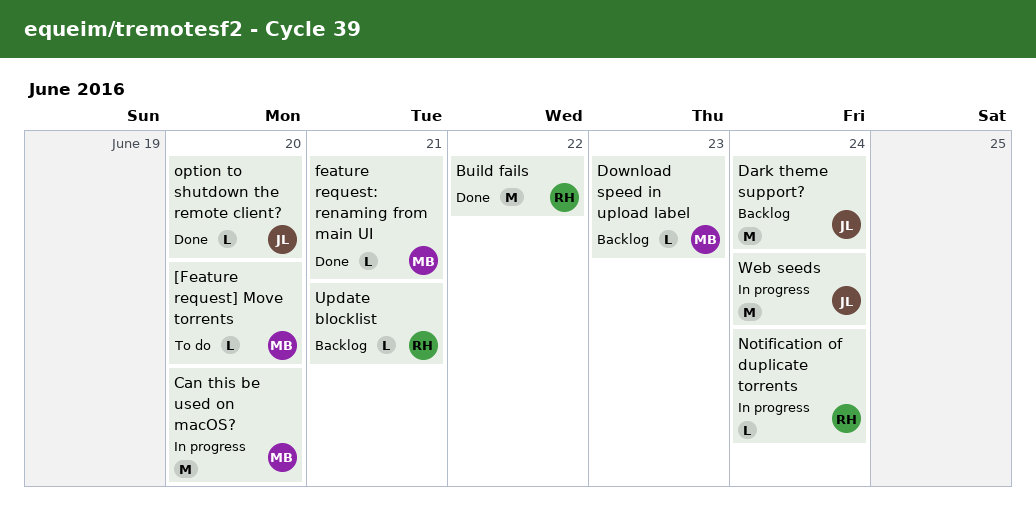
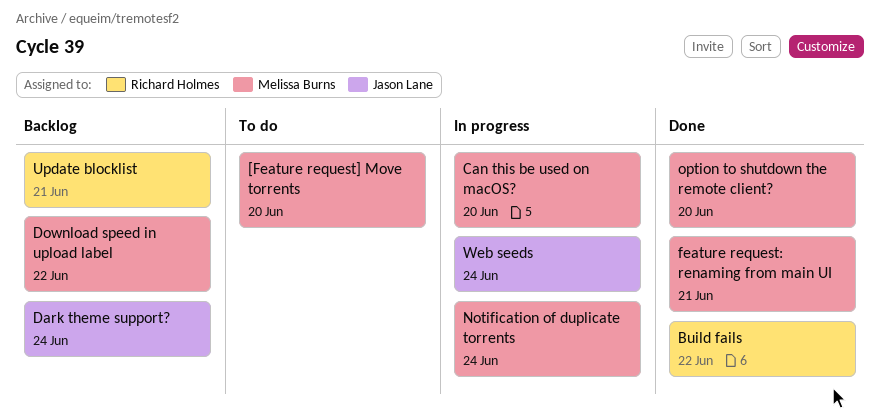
Download speed in upload label, day: Jun 23 -> Jun 22
Notification of duplicate torrents, owner: Richard Holmes -> Melissa Burns
option to shutdown the remote client?, owner: Jason Lane -> Melissa Burns

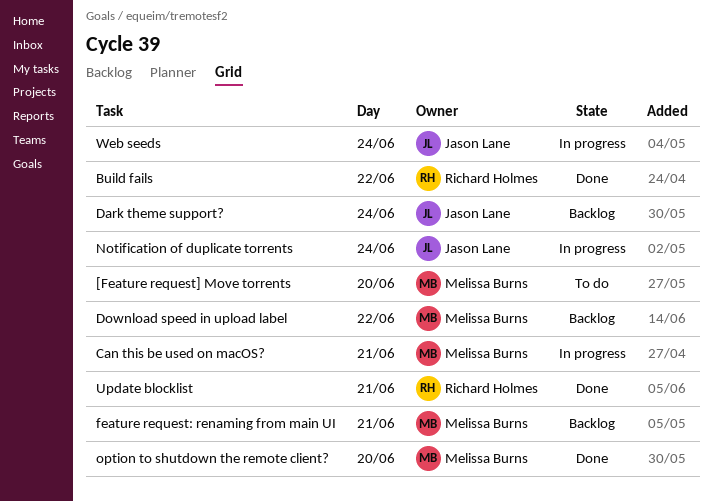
Can this be used on macOS?, day: Jun 20 -> Jun 21
feature request: renaming from main UI, status: Done -> Backlog
Notification of duplicate torrents, owner: Melissa Burns -> Jason Lane
Update blocklist, status: Backlog -> Done

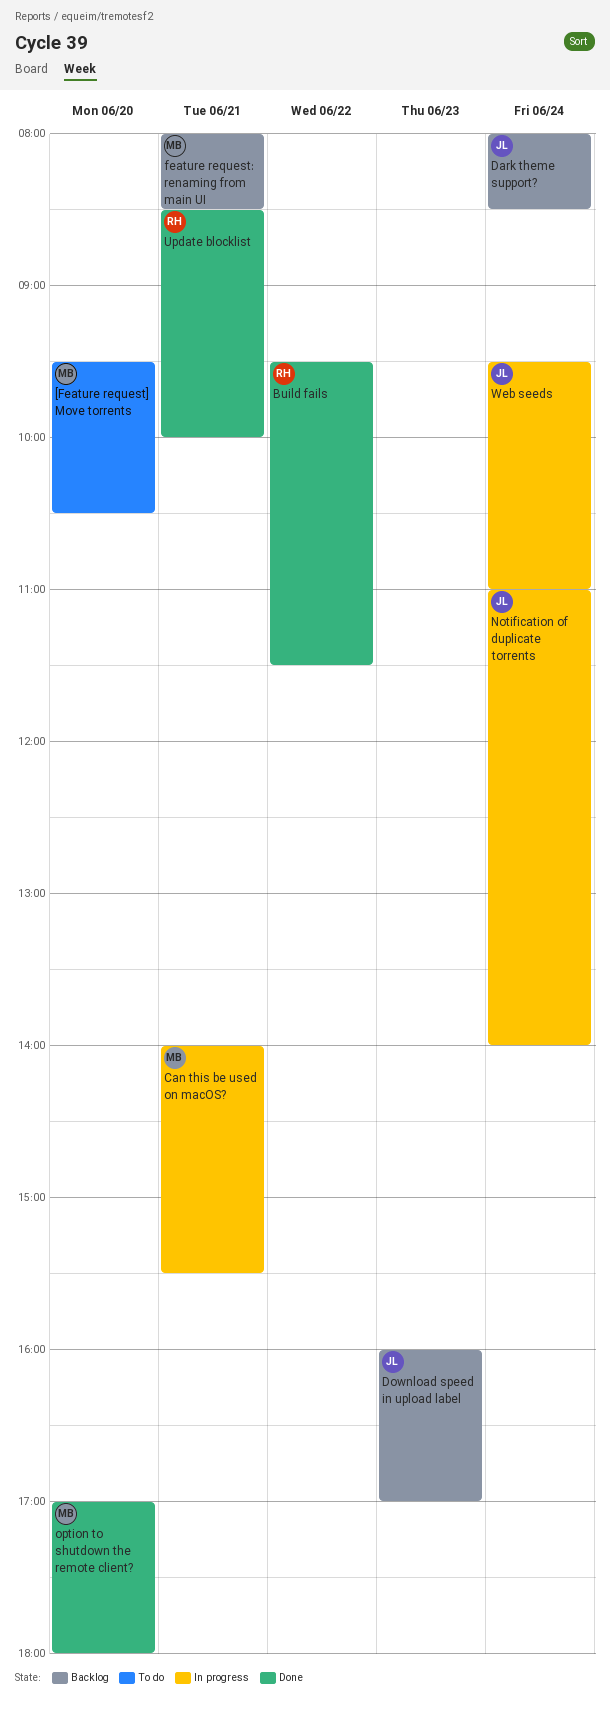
Download speed in upload label, owner: Melissa Burns -> Jason Lane
Download speed in upload label, day: Jun 22 -> Jun 23

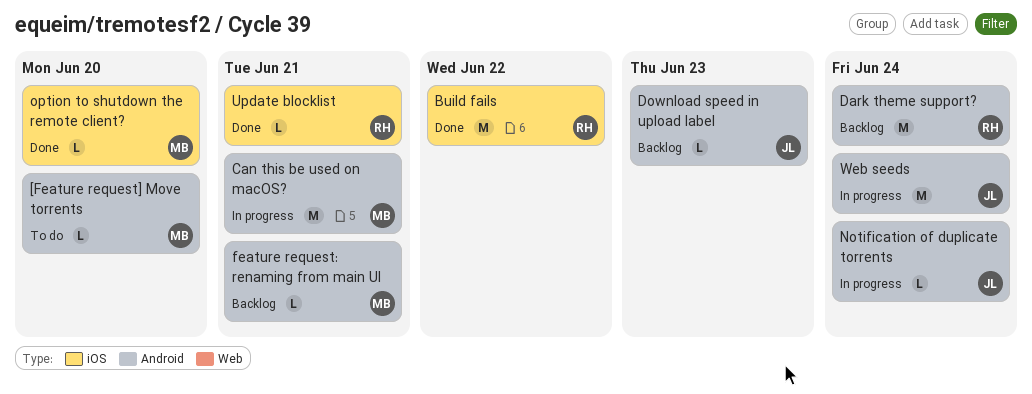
Dark theme support?, owner: JL -> RH

